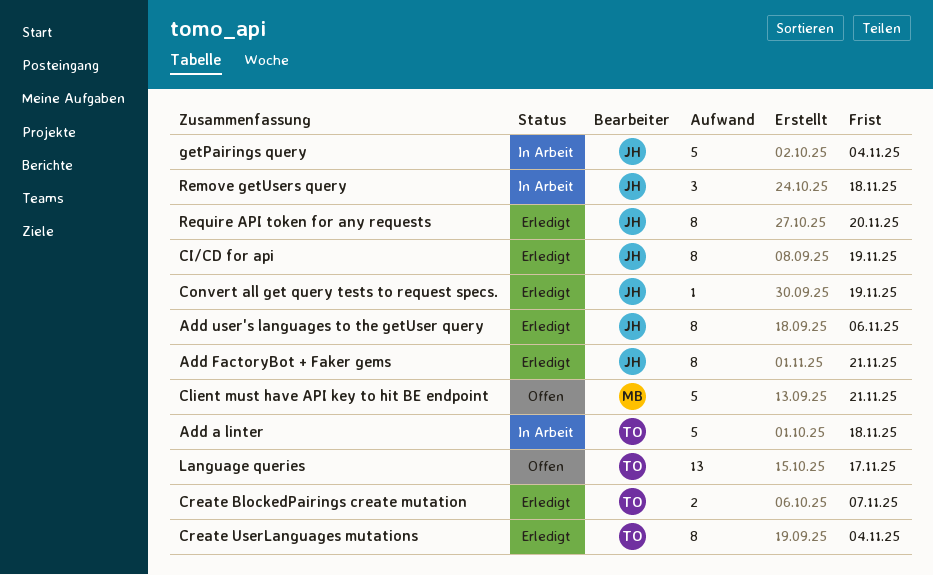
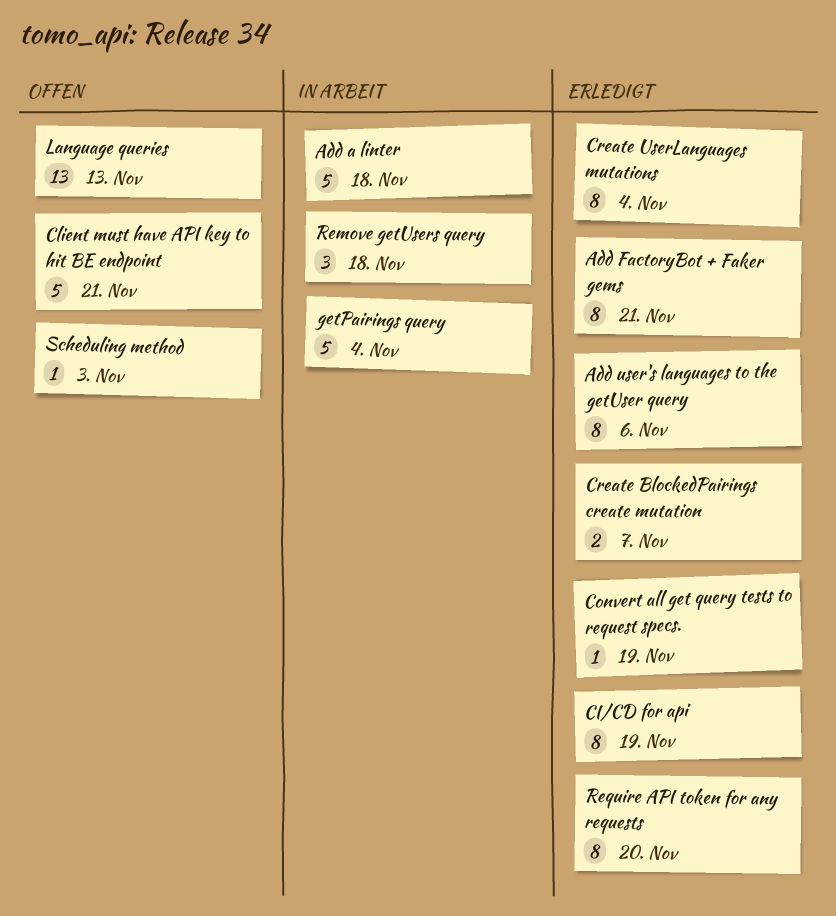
Language queries, due: Nov 17 -> Nov 13
Scheduling method: none -> present

